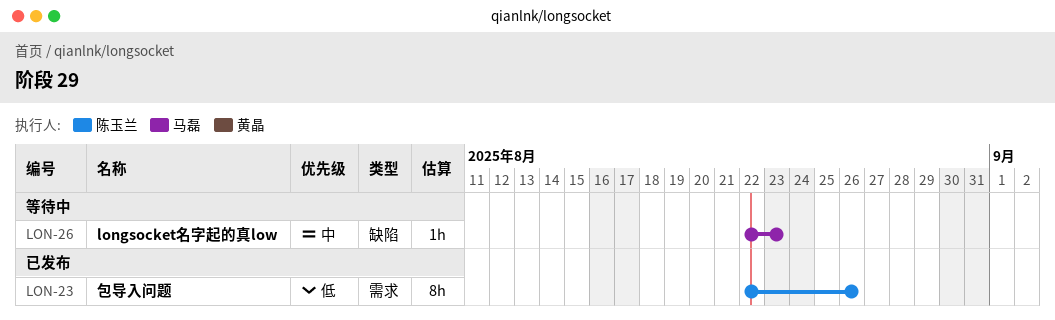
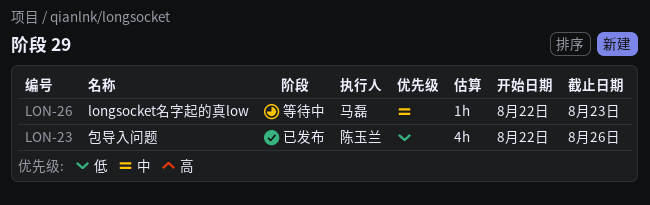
LON-23, estimate: 8h -> 4h

